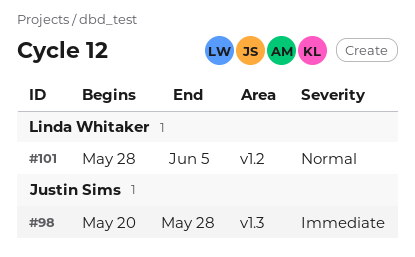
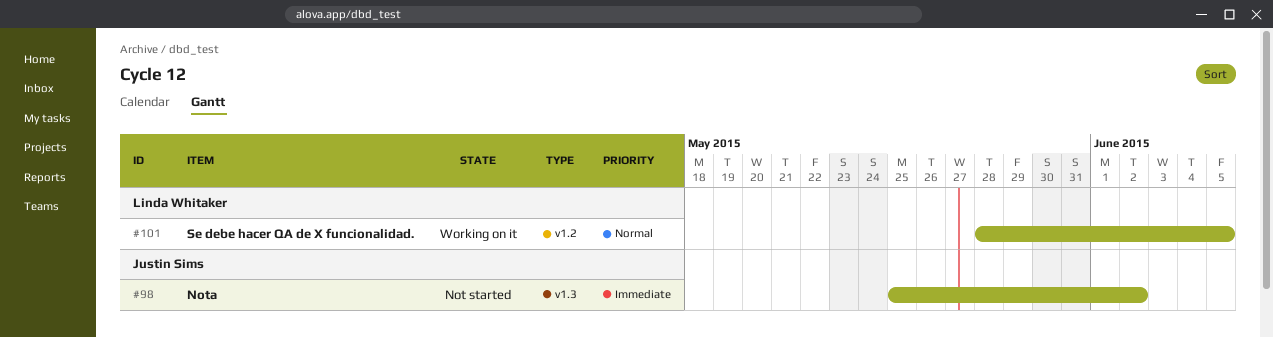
#98, start: May 20 -> May 25
#98, due: May 28 -> Jun 2

